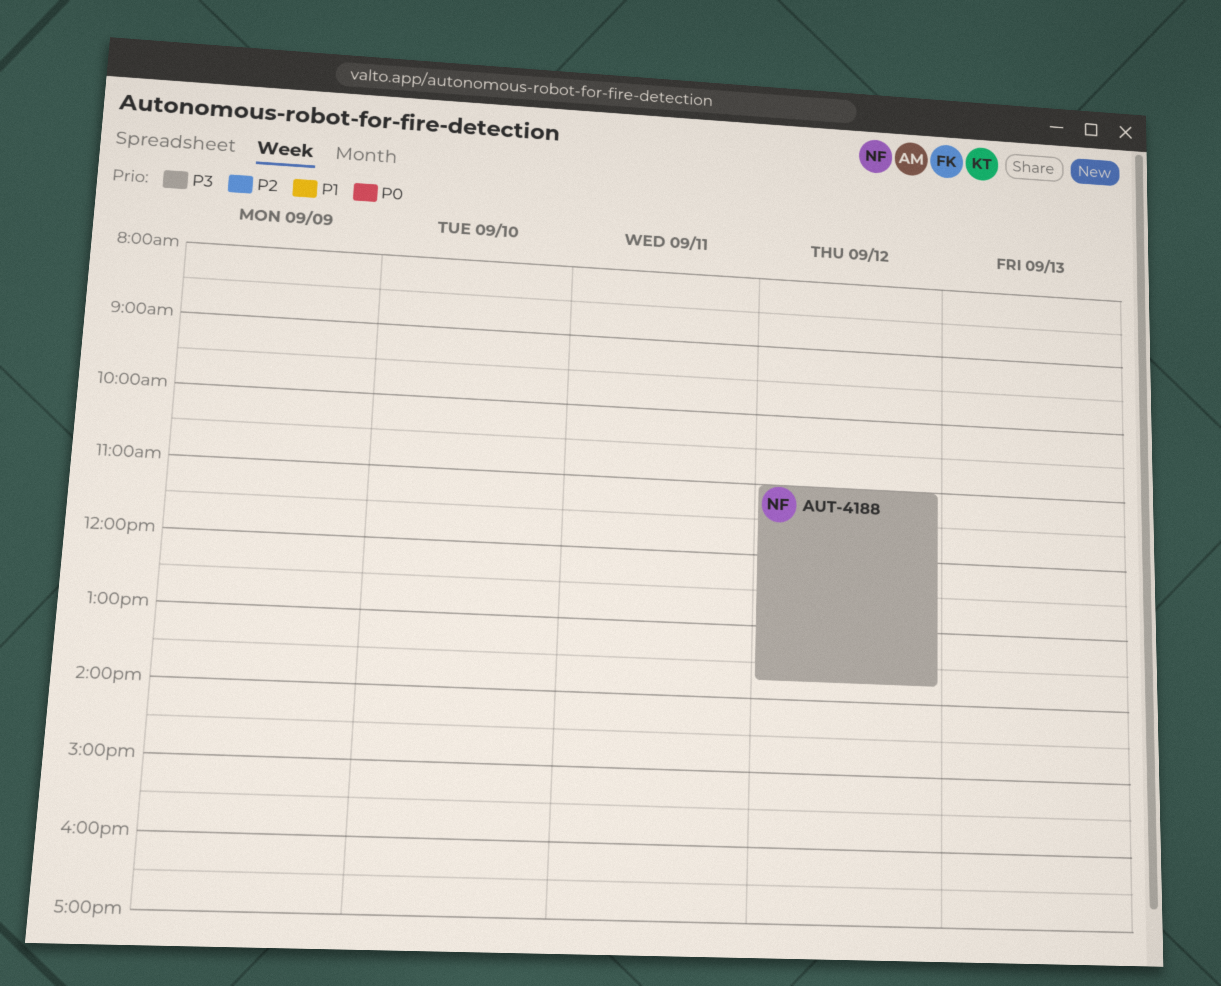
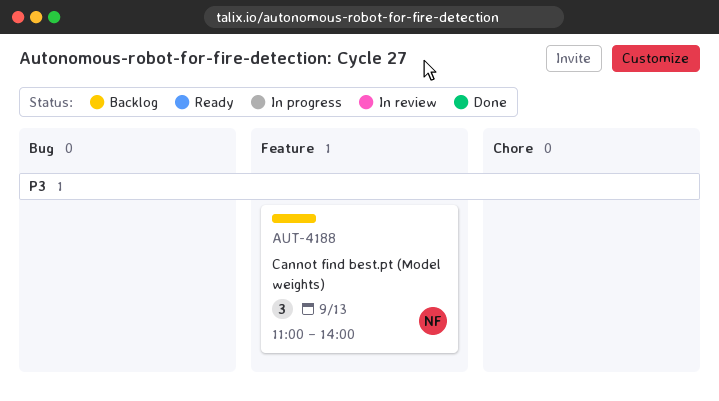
AUT-4188, day: Sep 12 -> Sep 13
AUT-4188, ends: 13:45 -> 14:00

